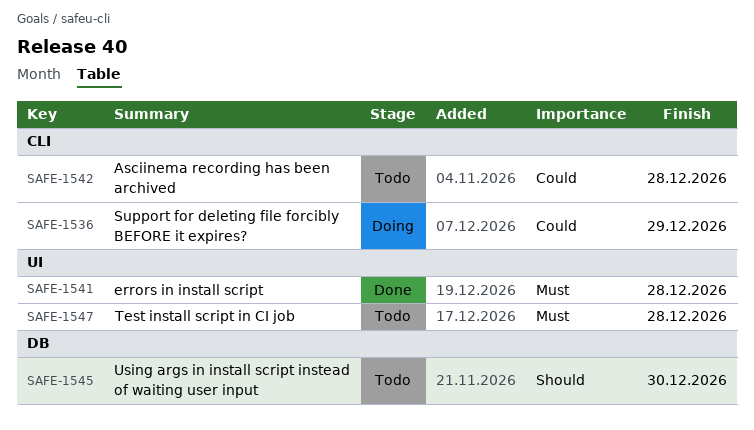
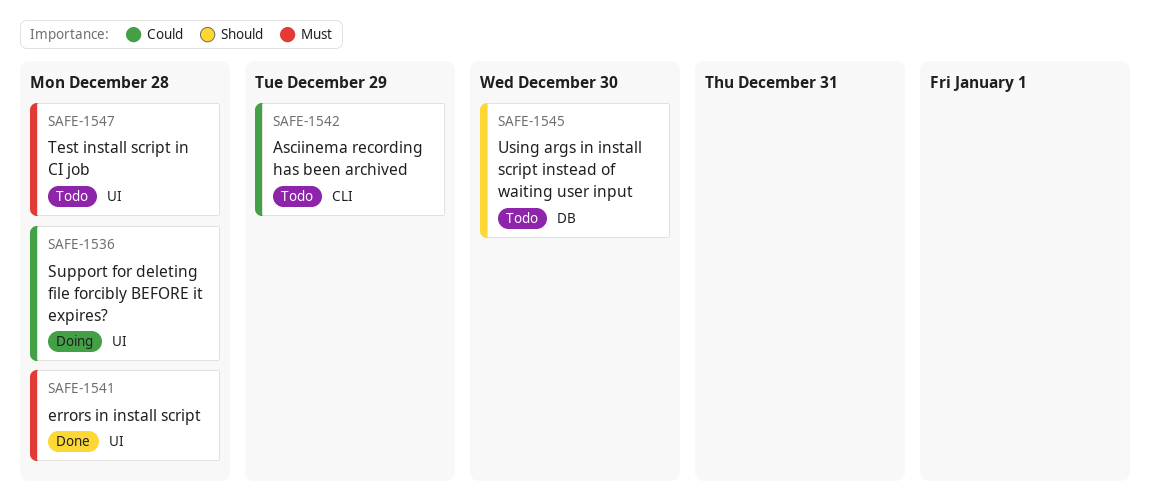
SAFE-1536, label: CLI -> UI
SAFE-1536, due: Dec 29 -> Dec 28
SAFE-1542, due: Dec 28 -> Dec 29

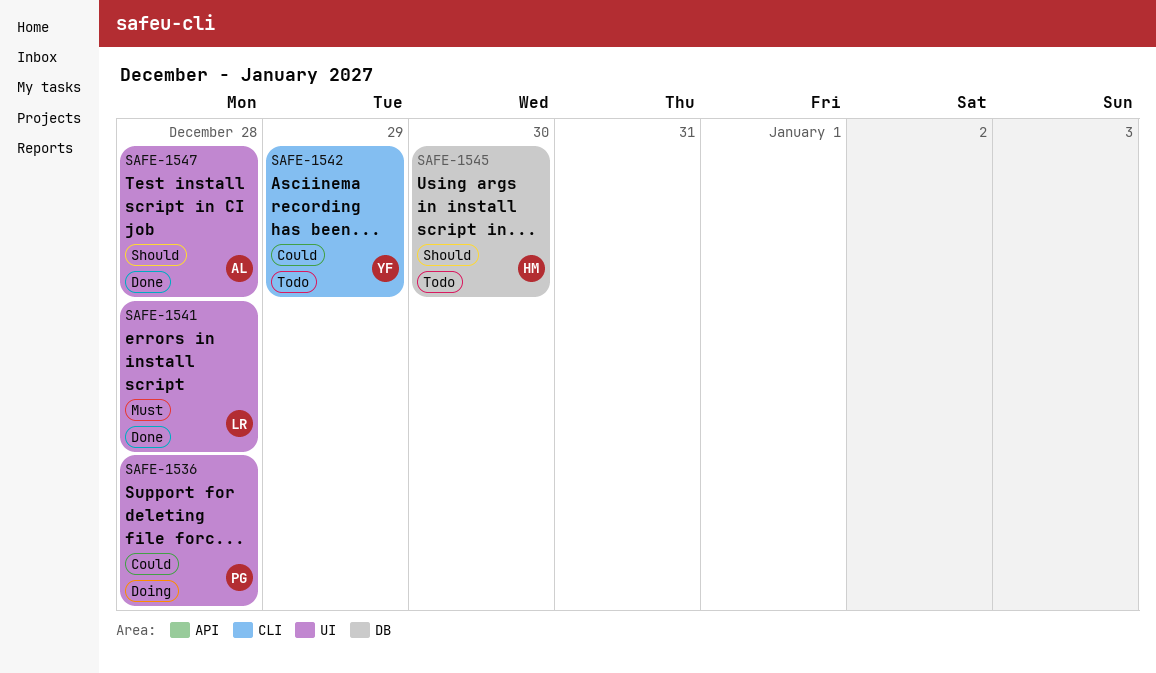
SAFE-1547, status: Todo -> Done
SAFE-1547, priority: Must -> Should

